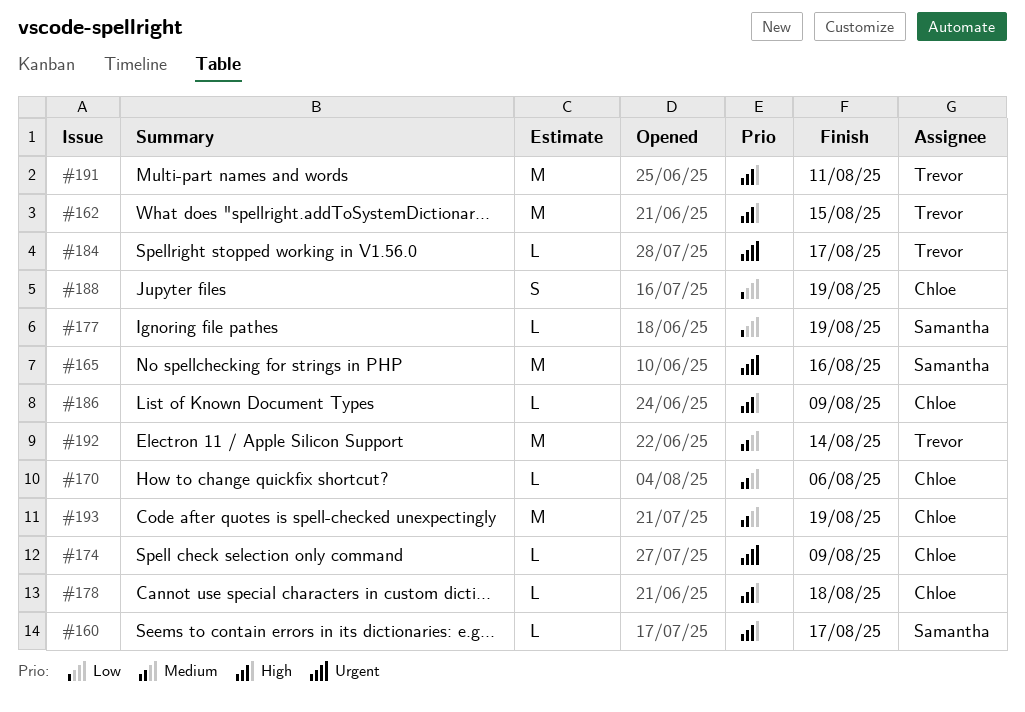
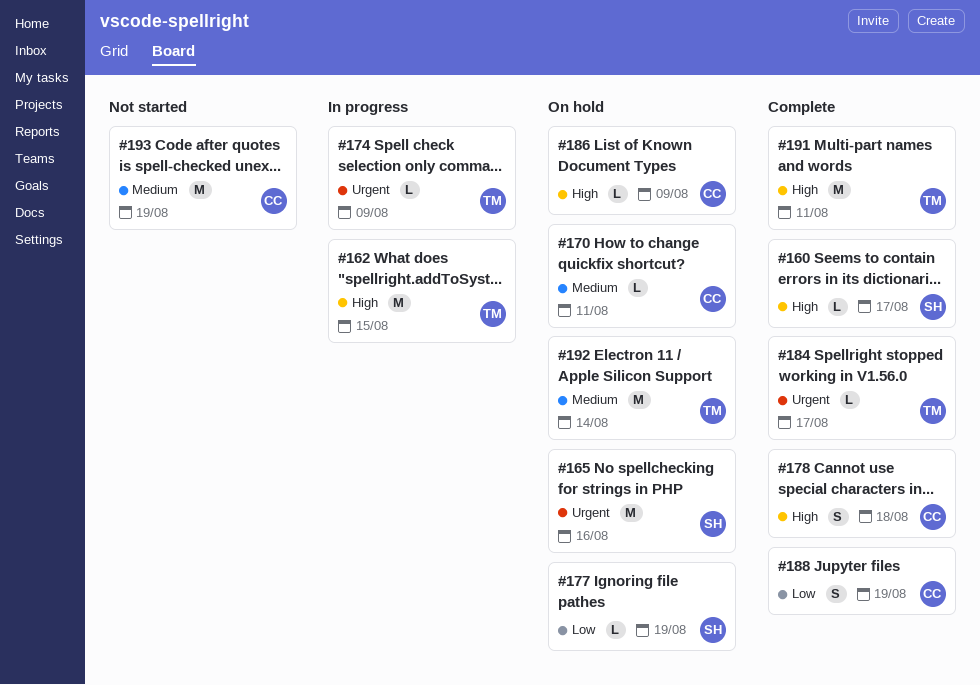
#170, due: Aug 6 -> Aug 11
#174, owner: Chloe -> Trevor
#178, estimate: L -> S

